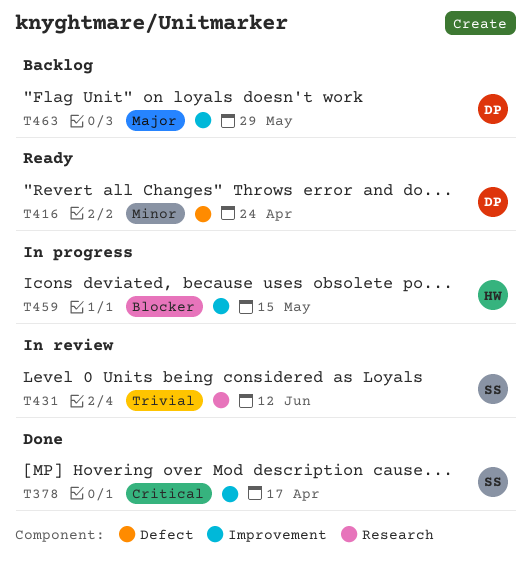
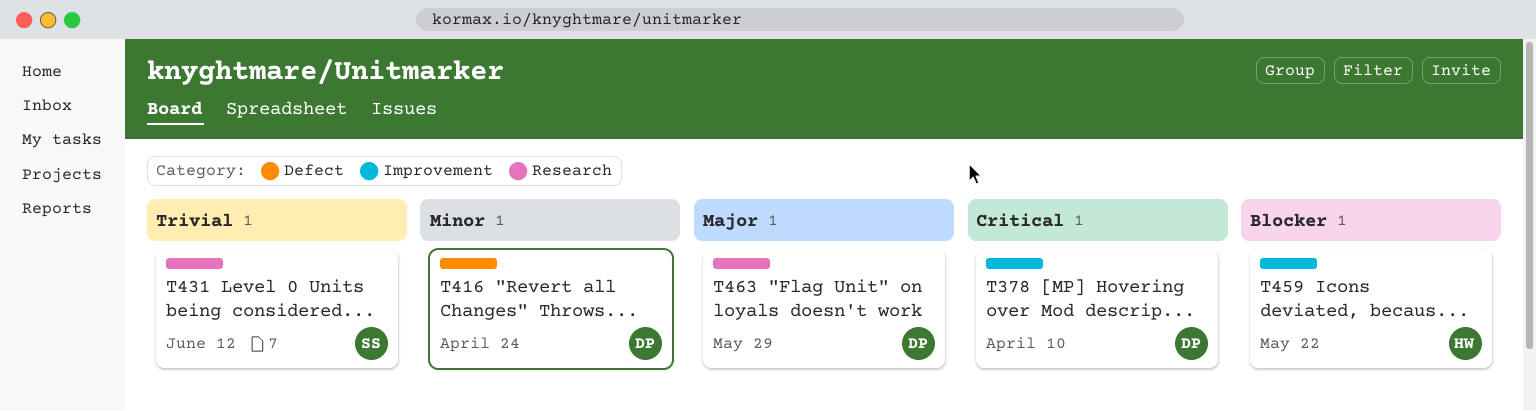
T378, owner: SS -> DP
T378, due: Apr 17 -> Apr 10
T459, due: May 15 -> May 22
T463, label: Improvement -> Research

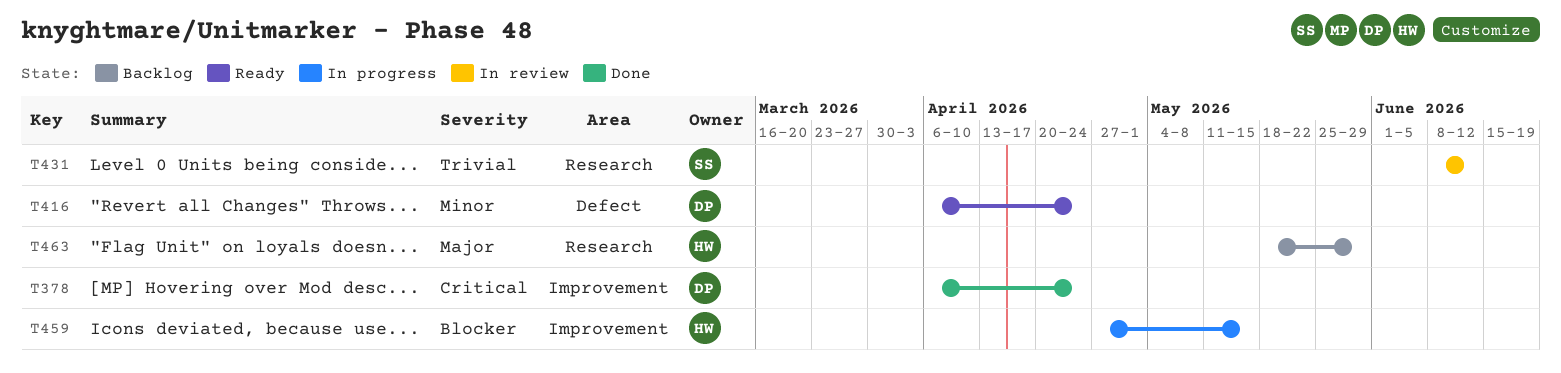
T378, due: Apr 10 -> Apr 24
T459, due: May 22 -> May 15
T463, owner: DP -> HW

